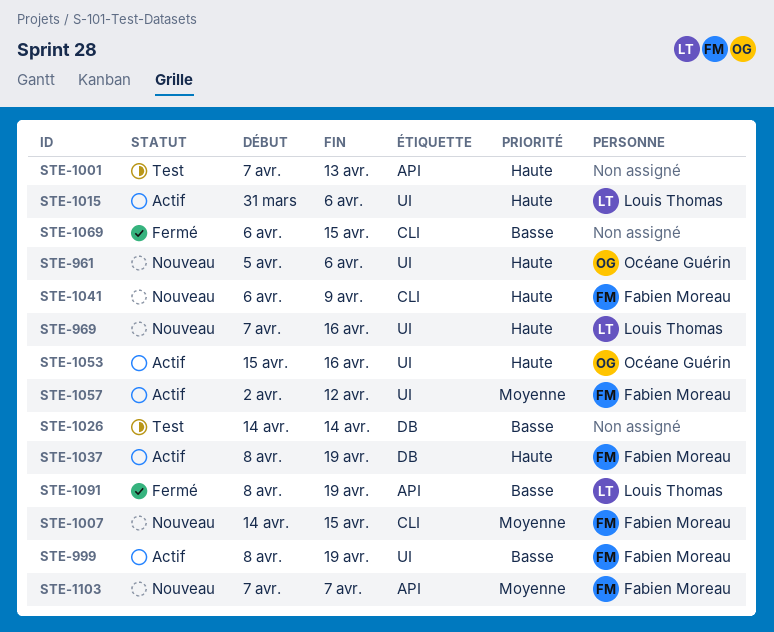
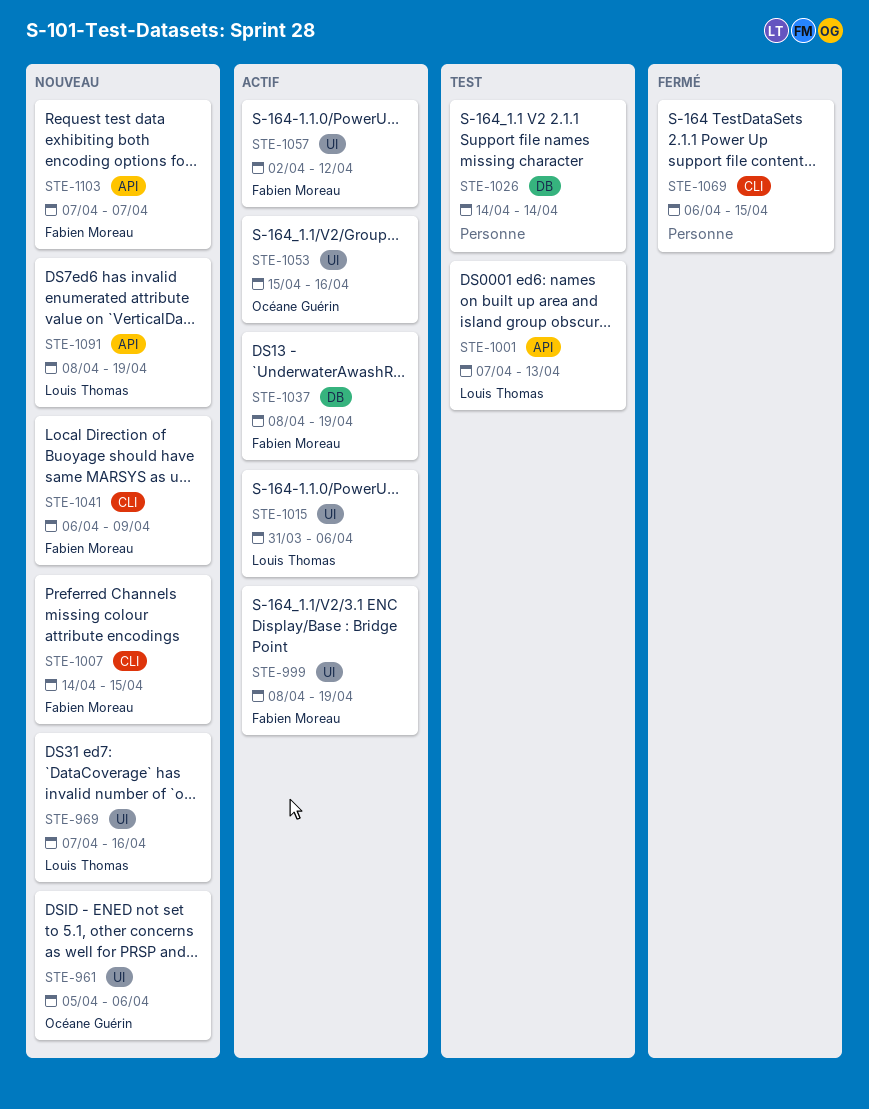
STE-1001, owner: none -> Louis Thomas
STE-1091, status: Fermé -> Nouveau

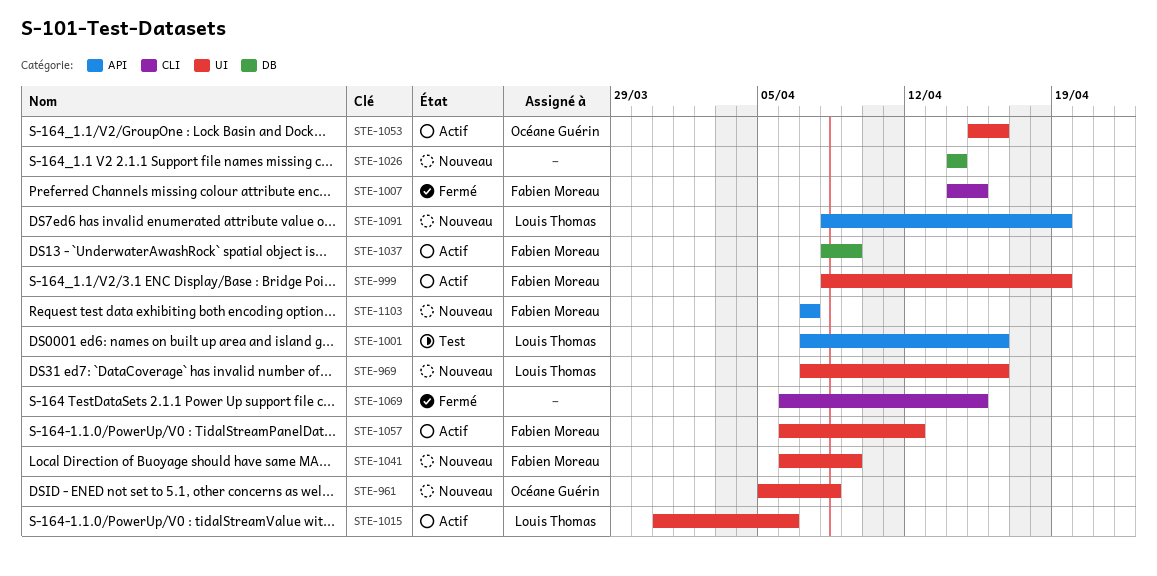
STE-961, due: Apr 6 -> Apr 8
STE-1001, due: Apr 13 -> Apr 16
STE-1007, status: Nouveau -> Fermé
STE-1026, status: Test -> Nouveau
STE-1037, due: Apr 19 -> Apr 9
STE-1041, label: CLI -> UI
STE-1057, start: Apr 2 -> Apr 6

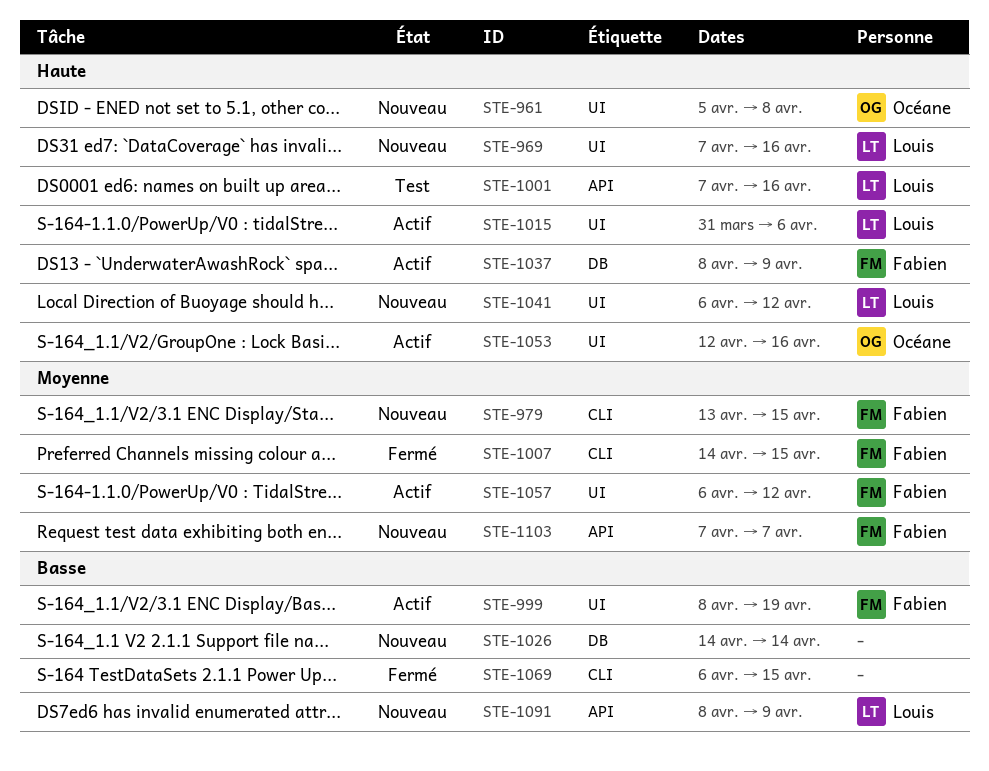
STE-979: none -> present
STE-1041, owner: Fabien Moreau -> Louis Thomas
STE-1041, due: Apr 9 -> Apr 12
STE-1053, start: Apr 15 -> Apr 12
STE-1091, due: Apr 19 -> Apr 9

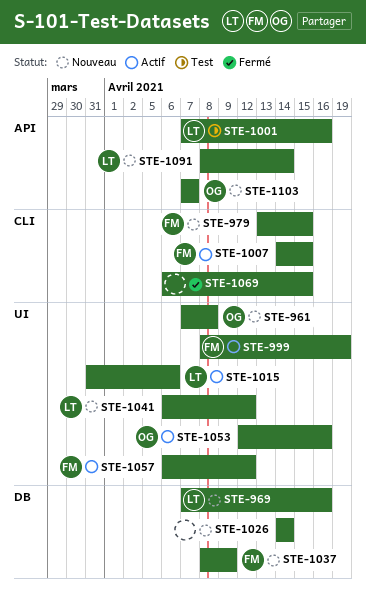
STE-961, start: Apr 5 -> Apr 7
STE-969, label: UI -> DB
STE-1007, status: Fermé -> Actif
STE-1037, status: Actif -> Nouveau
STE-1091, due: Apr 9 -> Apr 14
STE-1103, owner: Fabien -> Océane

